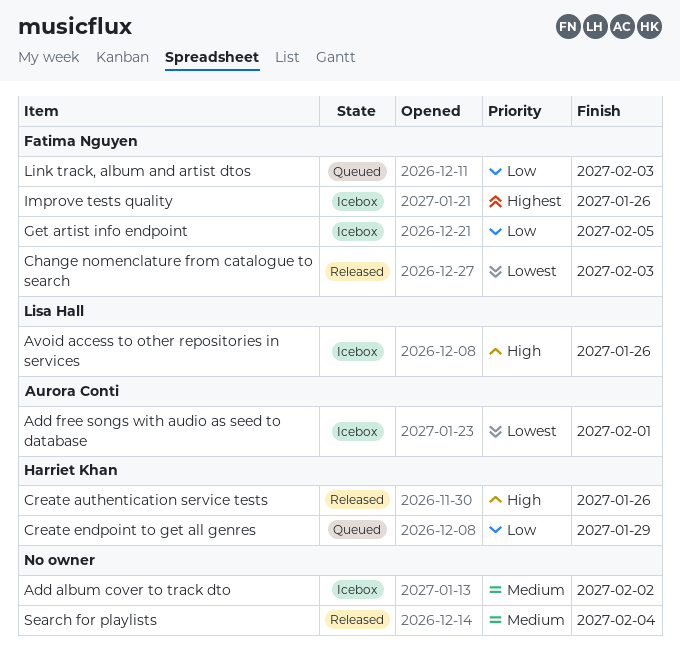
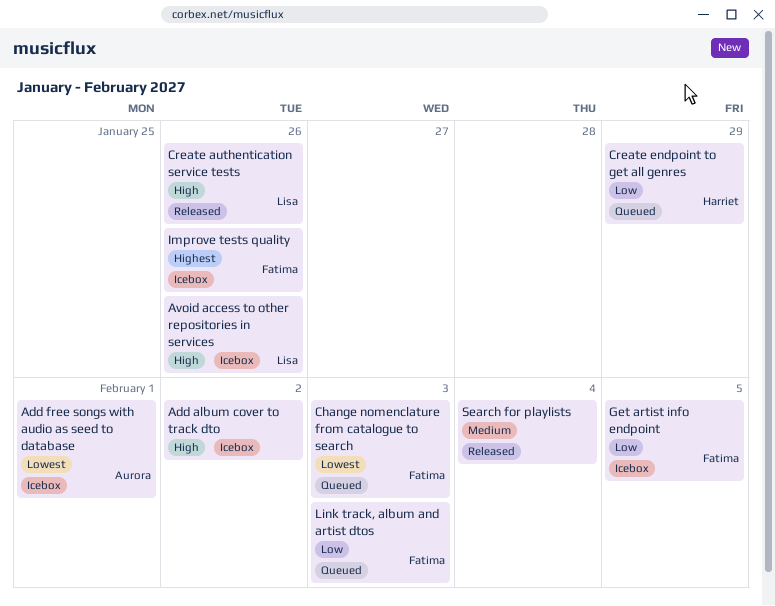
Add album cover to track dto, priority: Medium -> High
Change nomenclature from catalogue to search, status: Released -> Queued
Create authentication service tests, owner: Harriet Khan -> Lisa Hall

